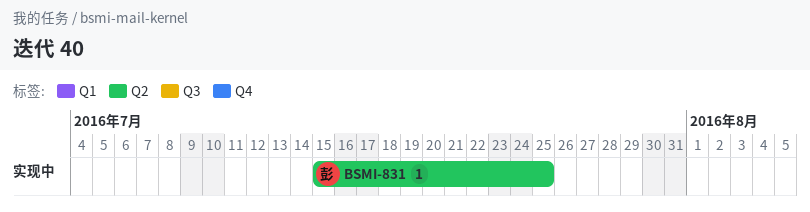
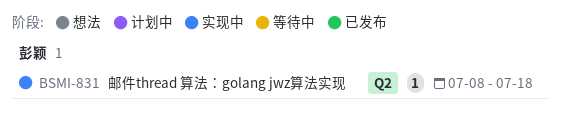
BSMI-831, start: Jul 15 -> Jul 8
BSMI-831, due: Jul 25 -> Jul 18

